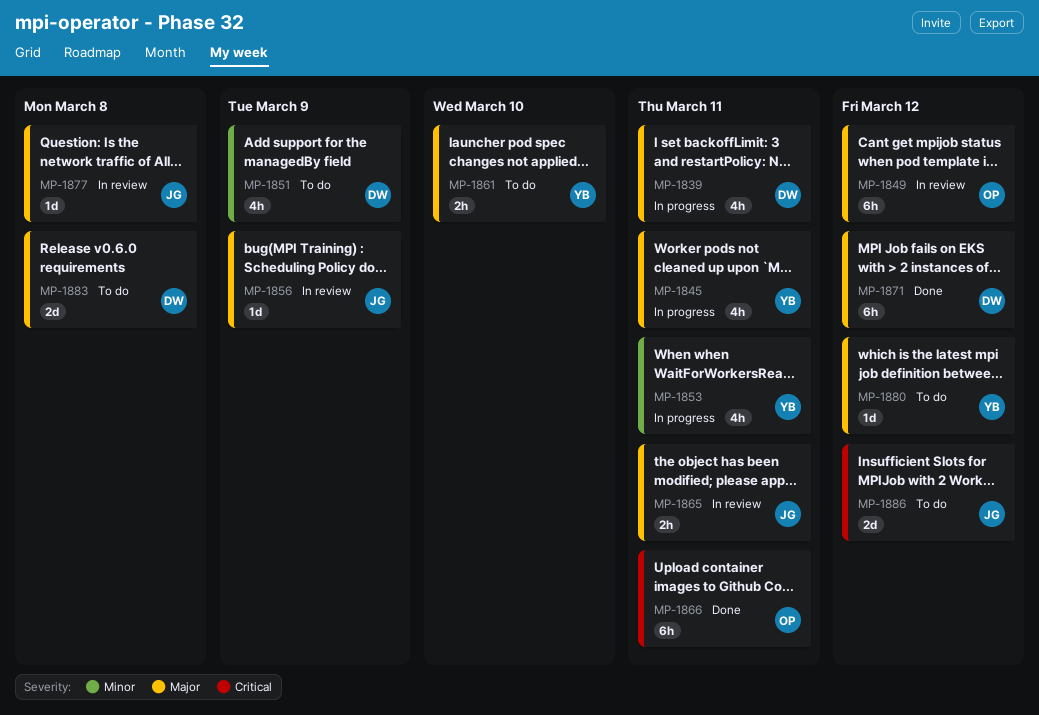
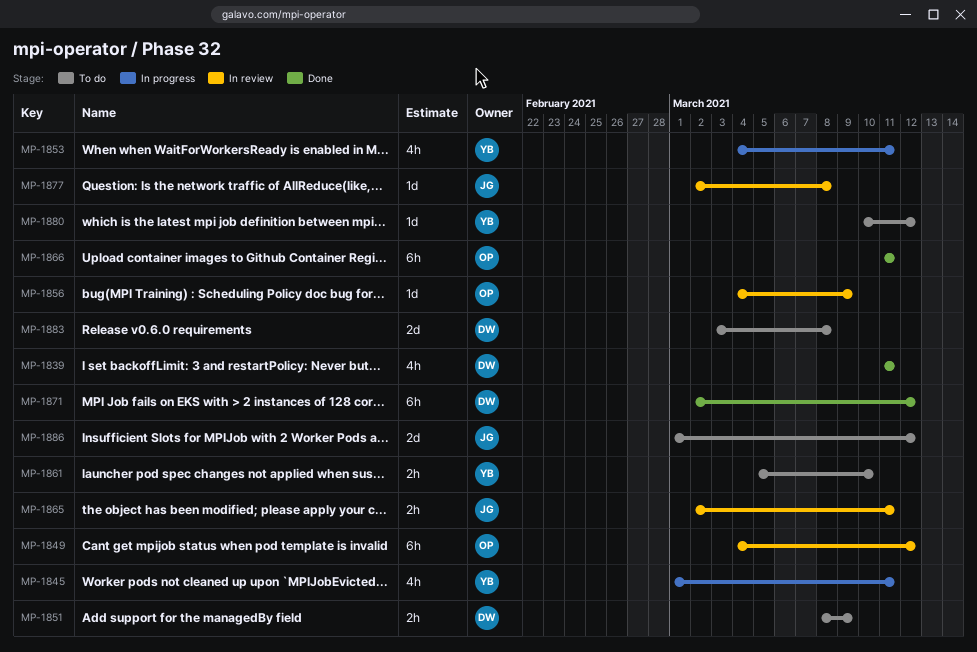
MP-1839, status: In progress -> Done
MP-1851, estimate: 4h -> 2h
MP-1856, owner: JG -> OP

